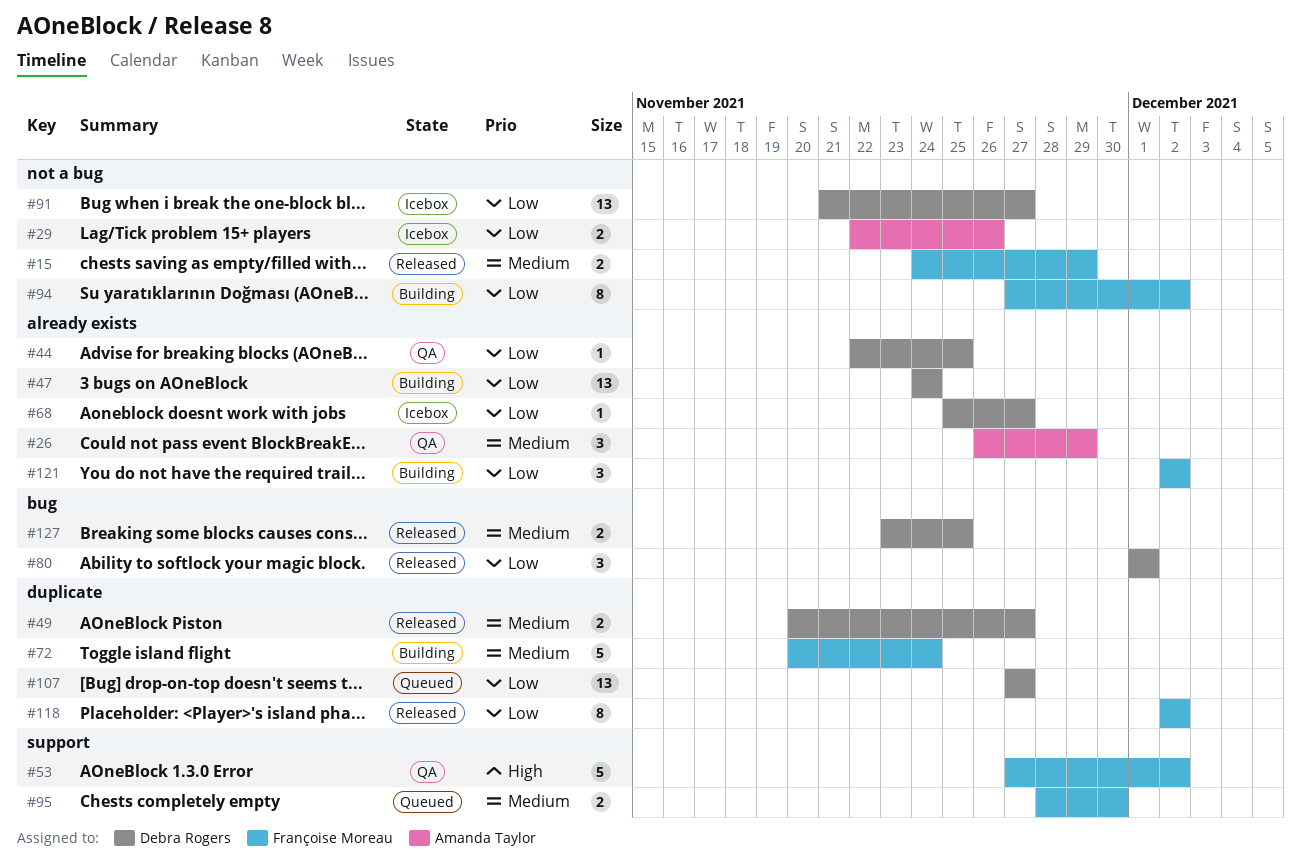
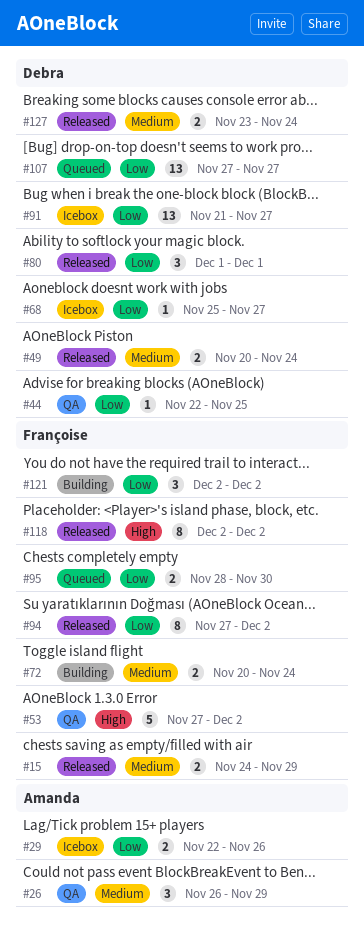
#47: present -> none
#49, due: Nov 27 -> Nov 24
#72, estimate: 5 -> 2
#94, status: Building -> Released
#95, priority: Medium -> Low
#118, priority: Low -> High
#127, due: Nov 25 -> Nov 24

